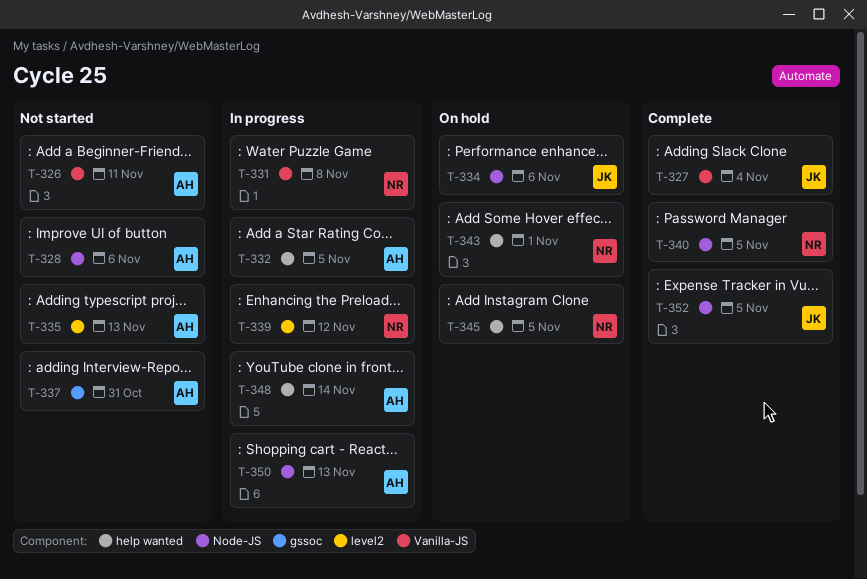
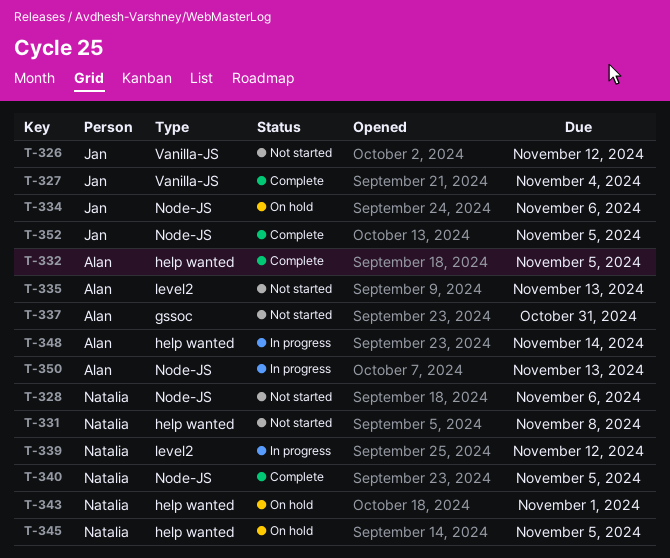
T-326, owner: Alan -> Jan
T-326, due: Nov 11 -> Nov 12
T-328, owner: Alan -> Natalia
T-331, status: In progress -> Not started
T-331, label: Vanilla-JS -> help wanted
T-332, status: In progress -> Complete

